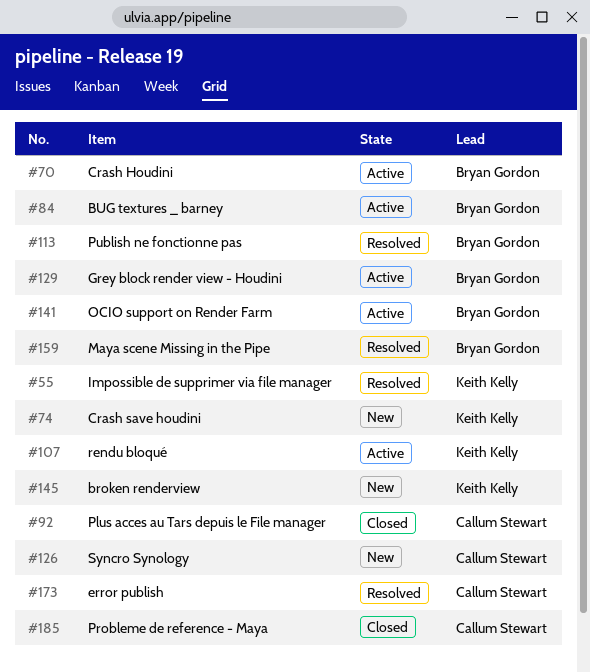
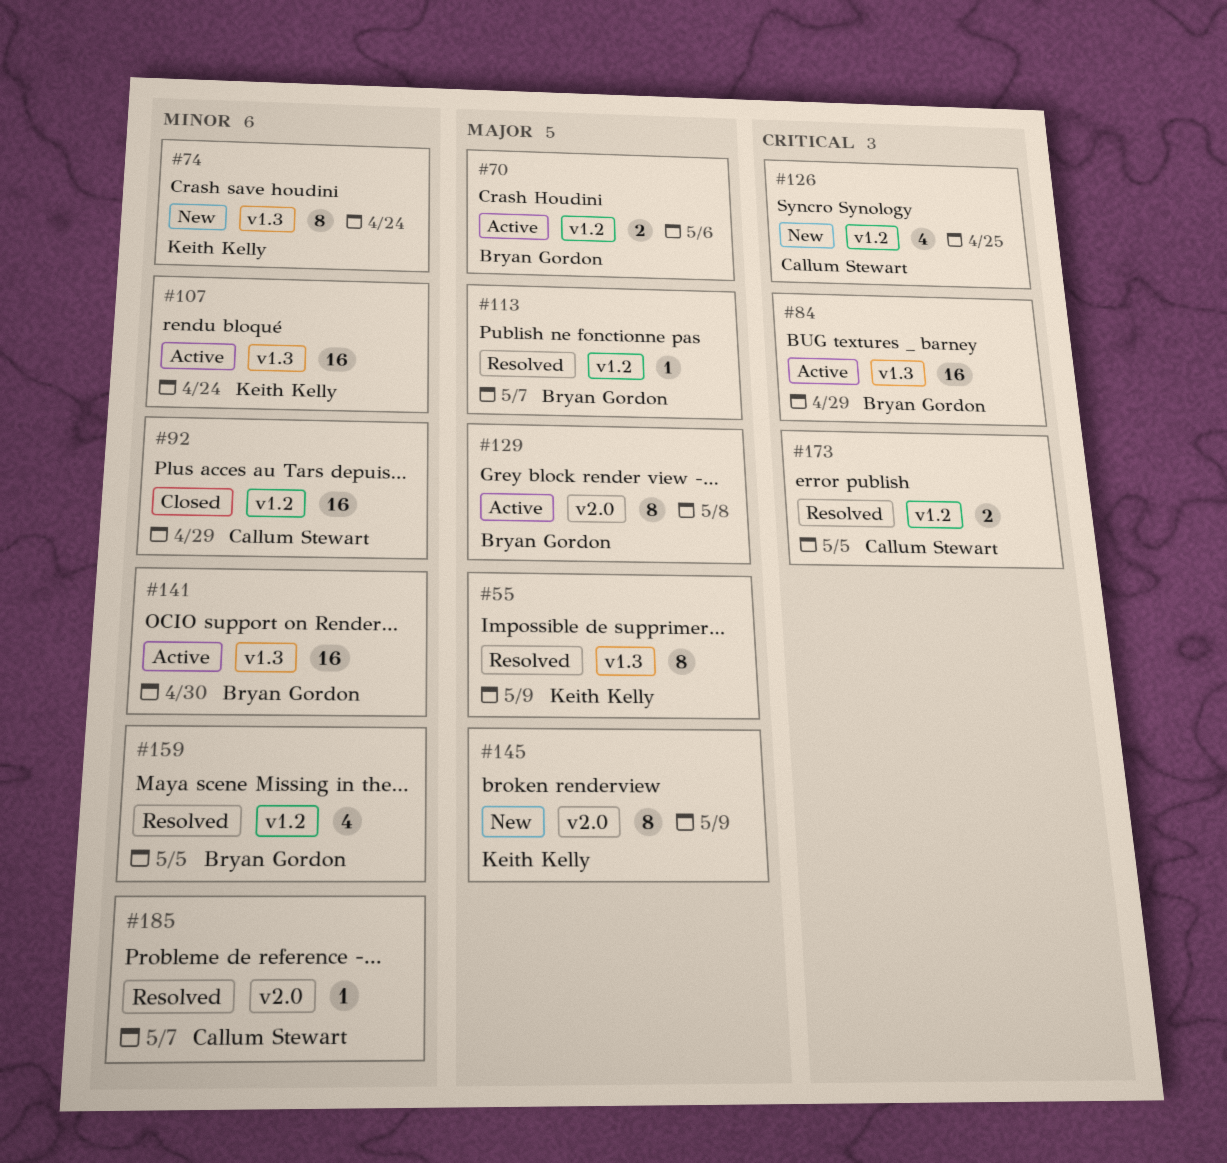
#185, status: Closed -> Resolved

